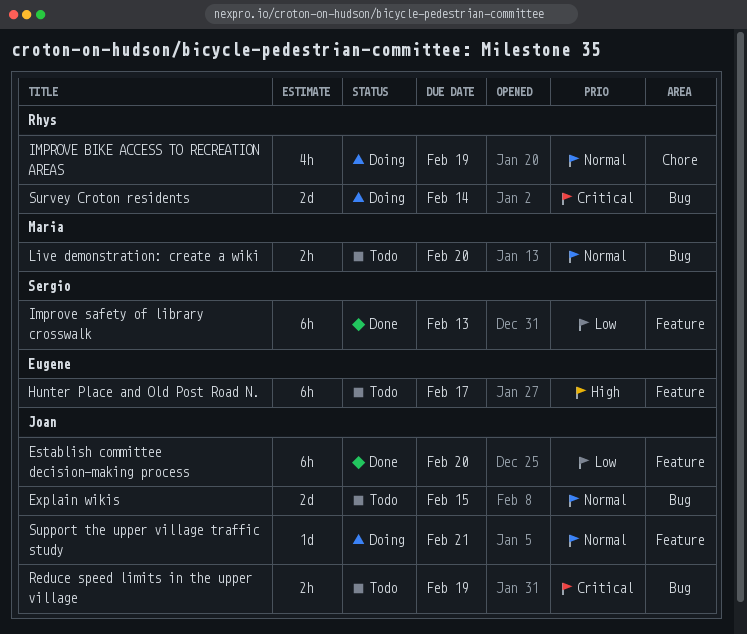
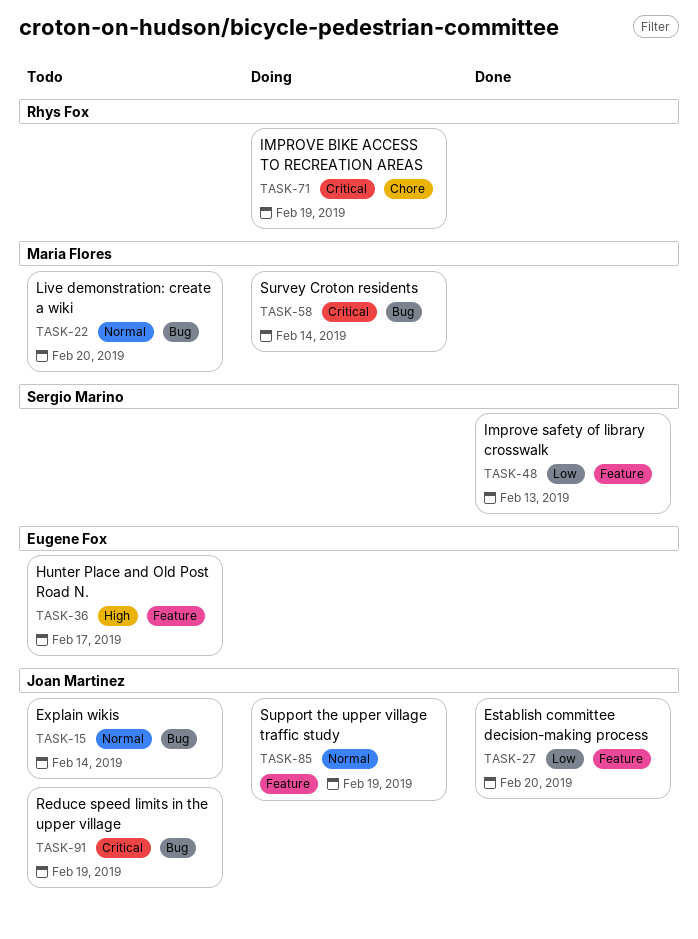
Explain wikis, due: Feb 15 -> Feb 14
IMPROVE BIKE ACCESS TO RECREATION AREAS, priority: Normal -> Critical
Support the upper village traffic study, due: Feb 21 -> Feb 19
Survey Croton residents, owner: Rhys Fox -> Maria Flores

